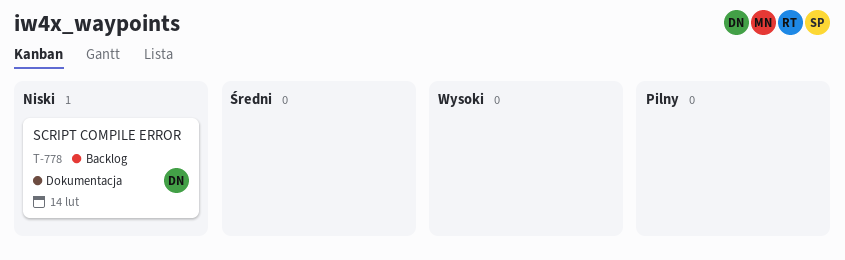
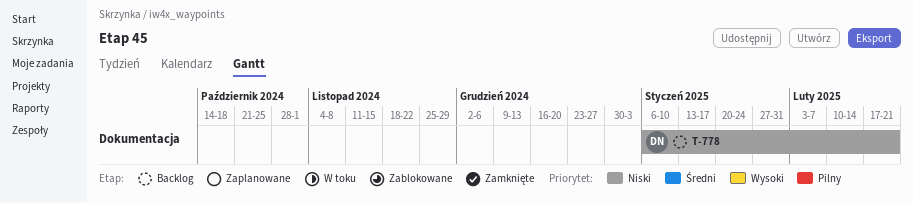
T-778, due: Feb 14 -> Feb 21

